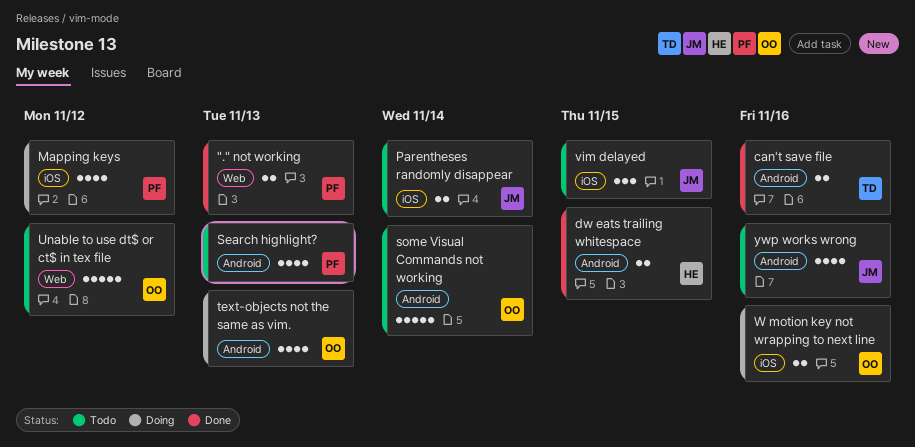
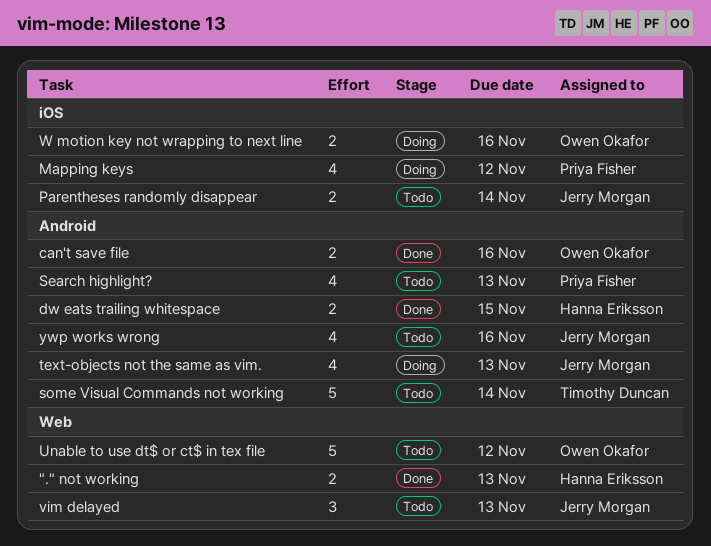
"." not working, owner: Priya Fisher -> Hanna Eriksson
can't save file, owner: Timothy Duncan -> Owen Okafor
some Visual Commands not working, owner: Owen Okafor -> Timothy Duncan
text-objects not the same as vim., owner: Owen Okafor -> Jerry Morgan
vim delayed, label: iOS -> Web
vim delayed, due: Nov 15 -> Nov 13

